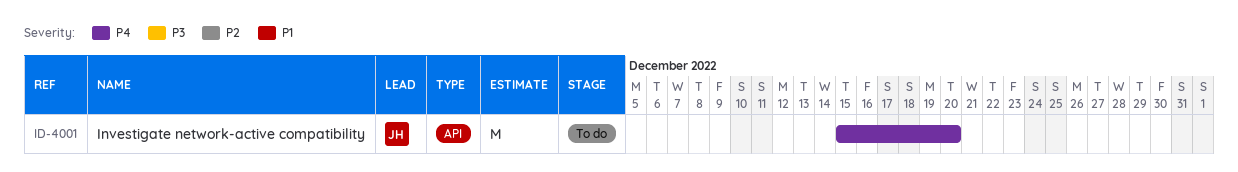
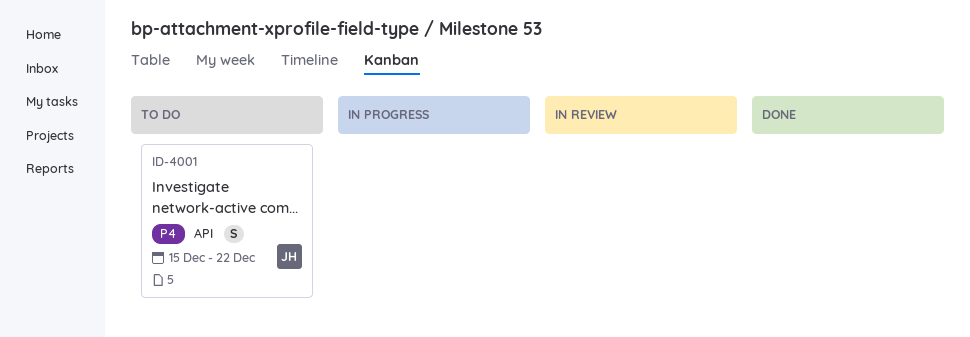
ID-4001, estimate: M -> S
ID-4001, due: Dec 20 -> Dec 22

